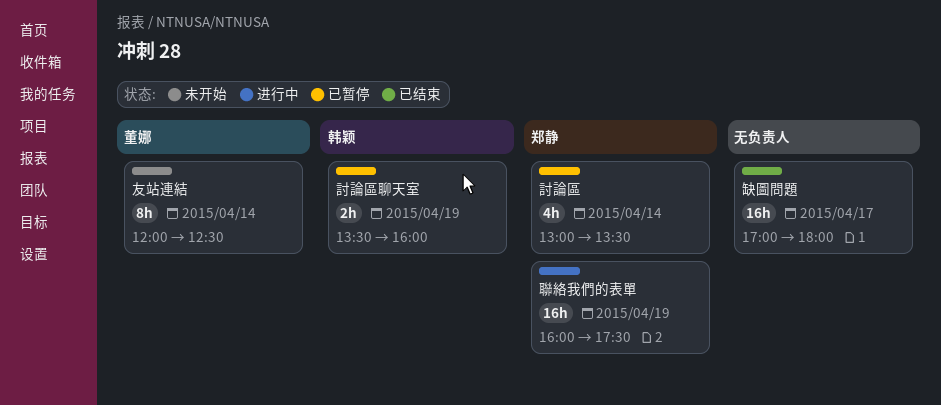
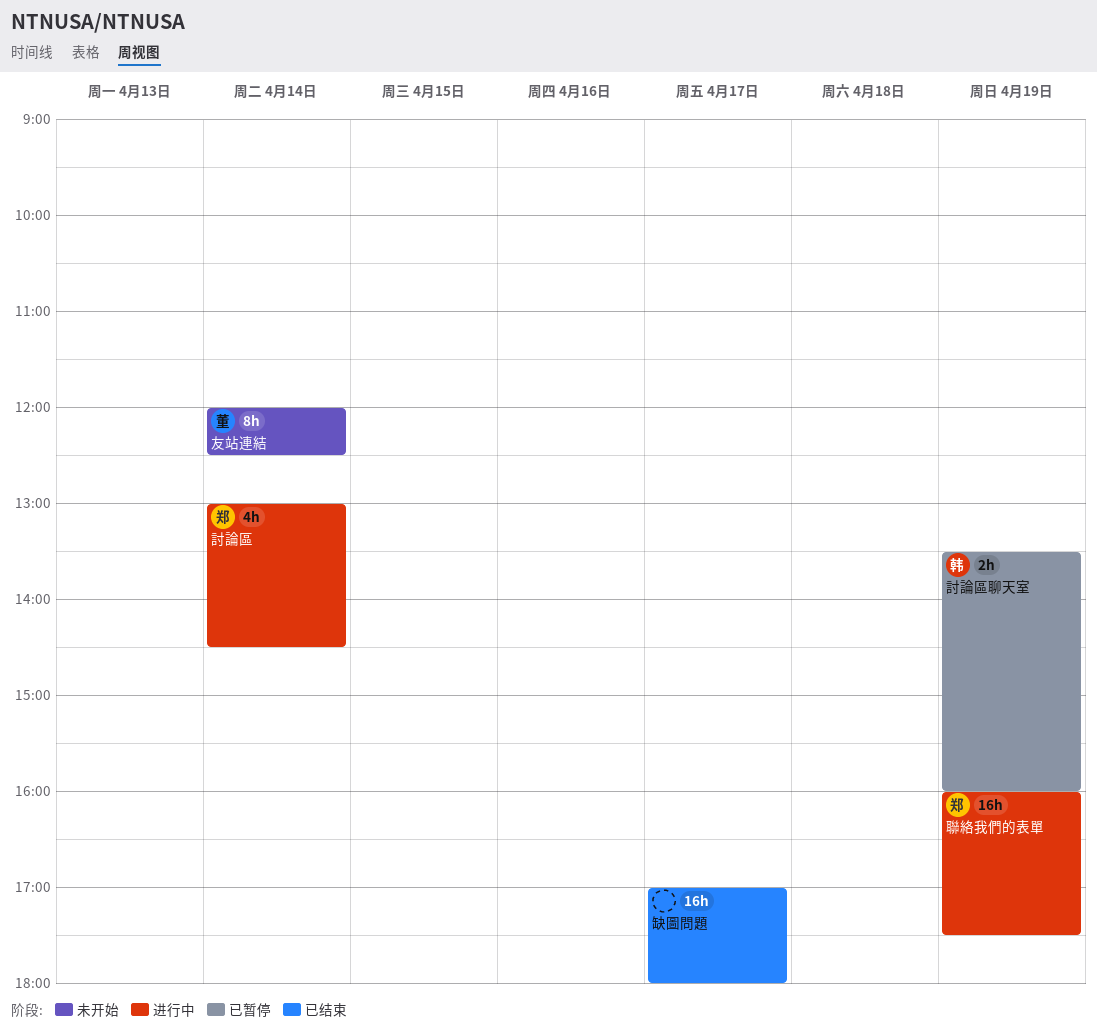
討論區, status: 已暂停 -> 进行中
討論區, ends: 13:30 -> 14:30

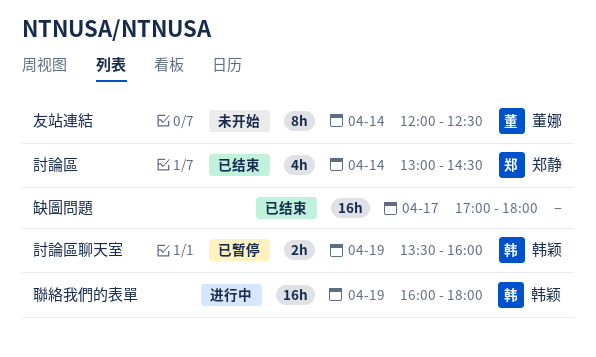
聯絡我們的表單, owner: 郑静 -> 韩颖
聯絡我們的表單, ends: 17:30 -> 18:00
討論區, status: 进行中 -> 已结束

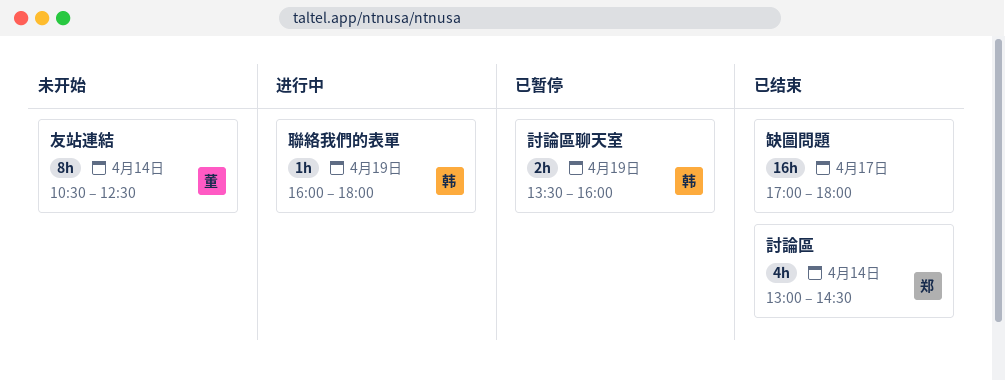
友站連結, begins: 12:00 -> 10:30
聯絡我們的表單, estimate: 16h -> 1h

